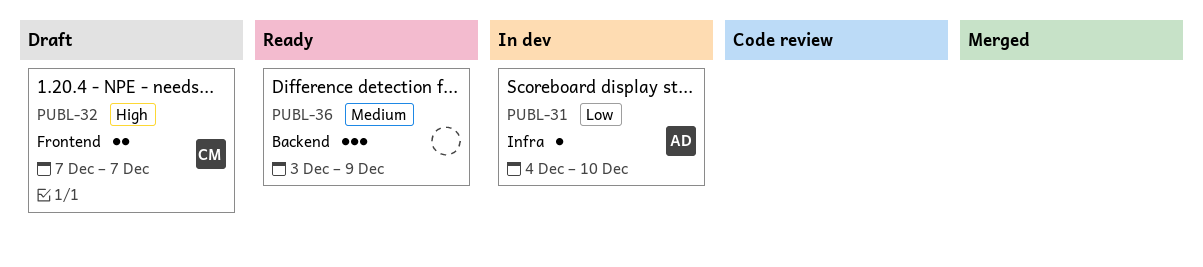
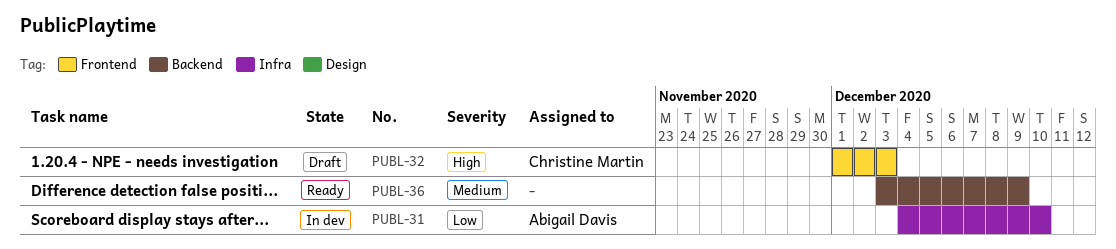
PUBL-32, start: Dec 7 -> Dec 1
PUBL-32, due: Dec 7 -> Dec 3

